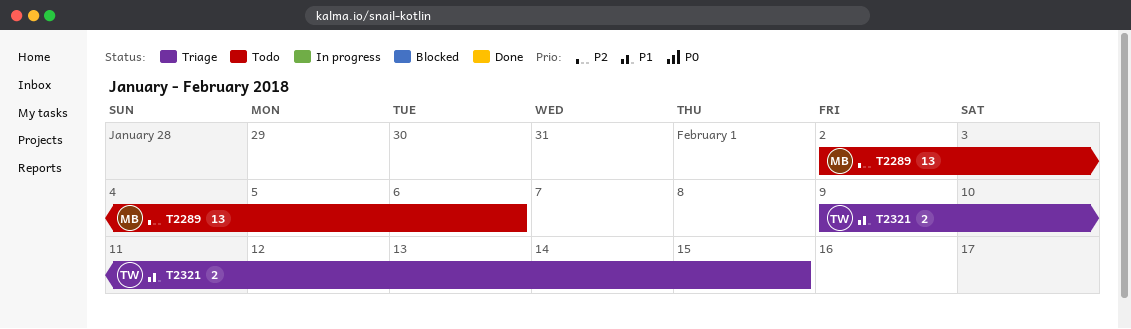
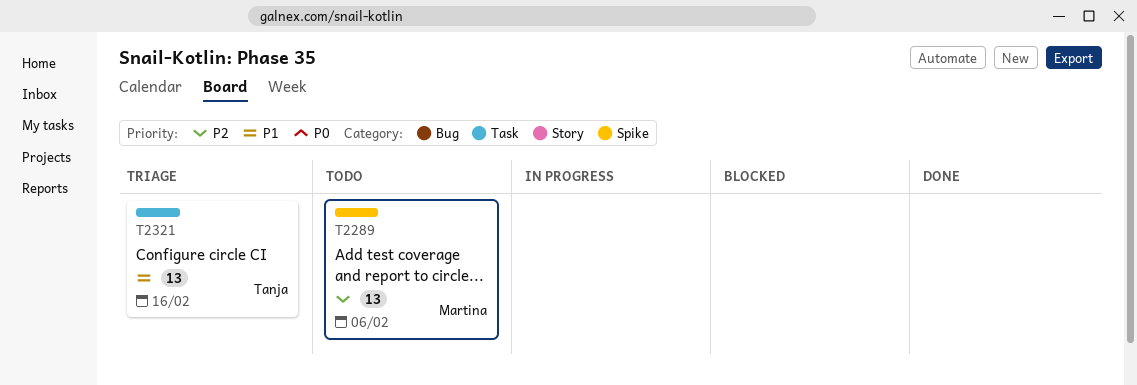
T2321, estimate: 2 -> 13
T2321, due: Feb 15 -> Feb 16

